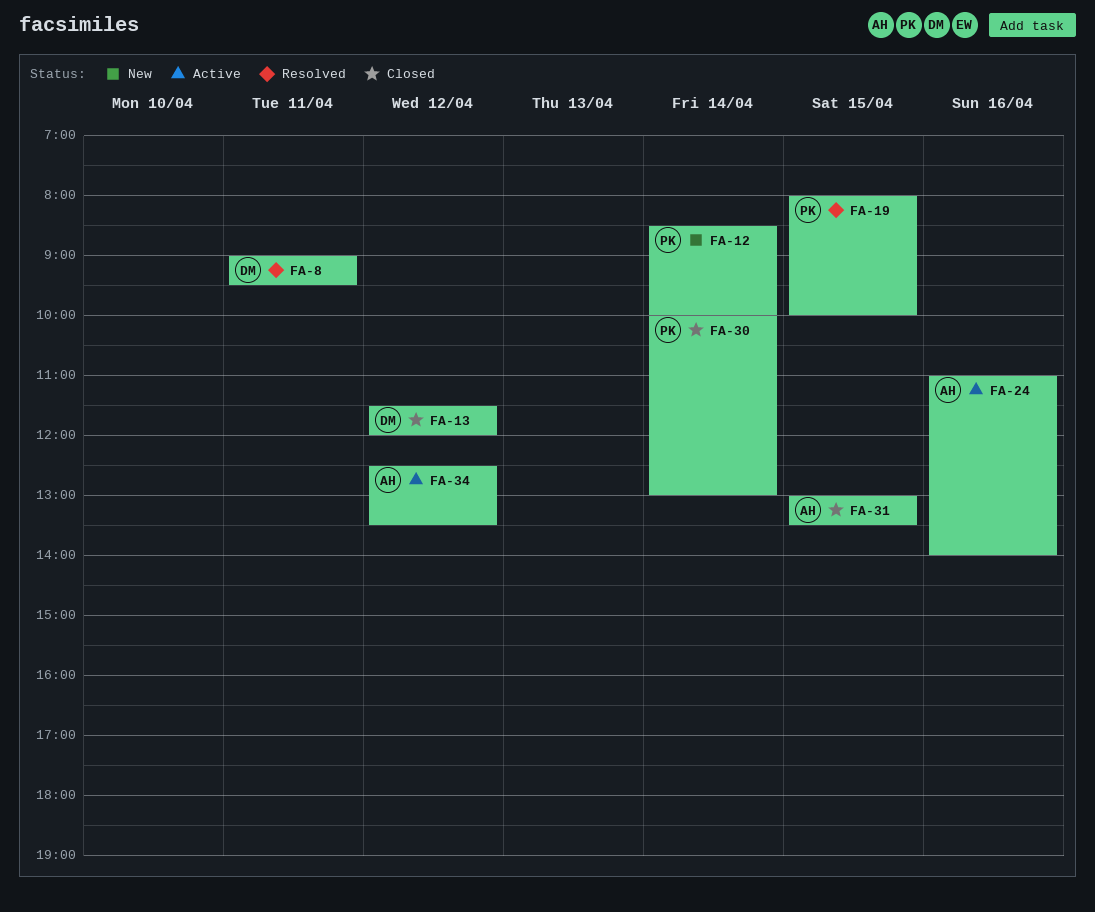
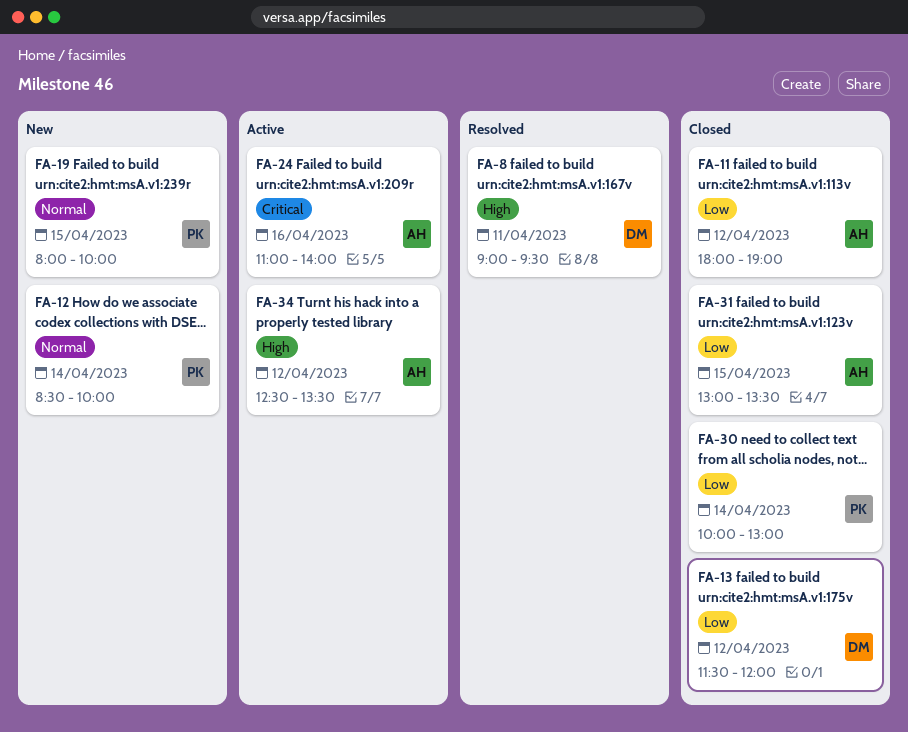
FA-11: none -> present
FA-19, status: Resolved -> New

